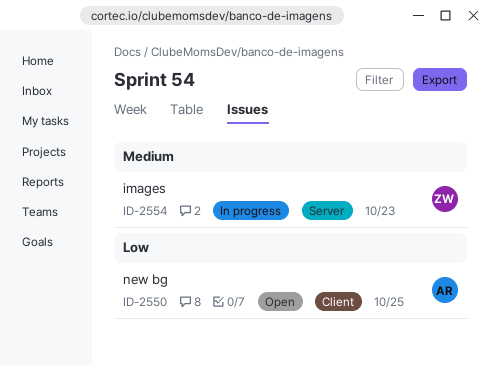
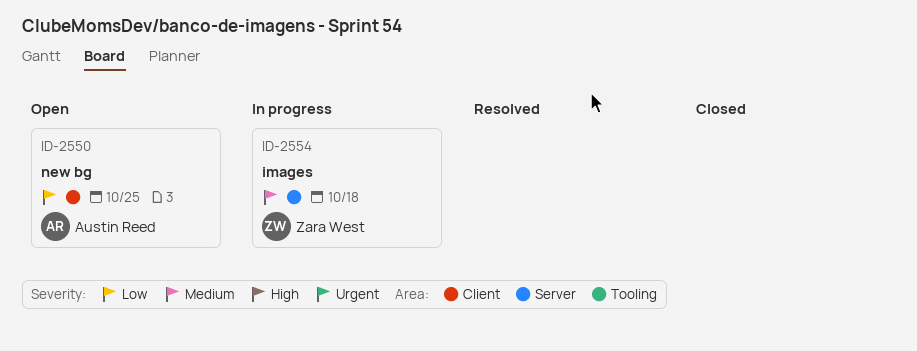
ID-2554, due: Oct 23 -> Oct 18

